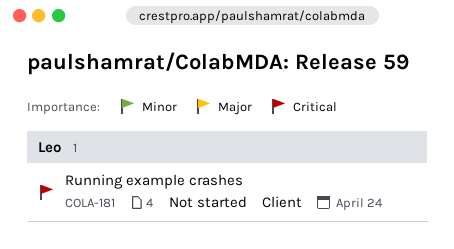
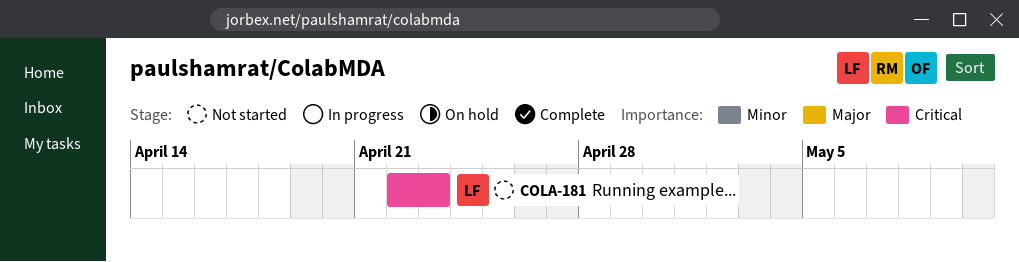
COLA-181, due: Apr 24 -> Apr 23

